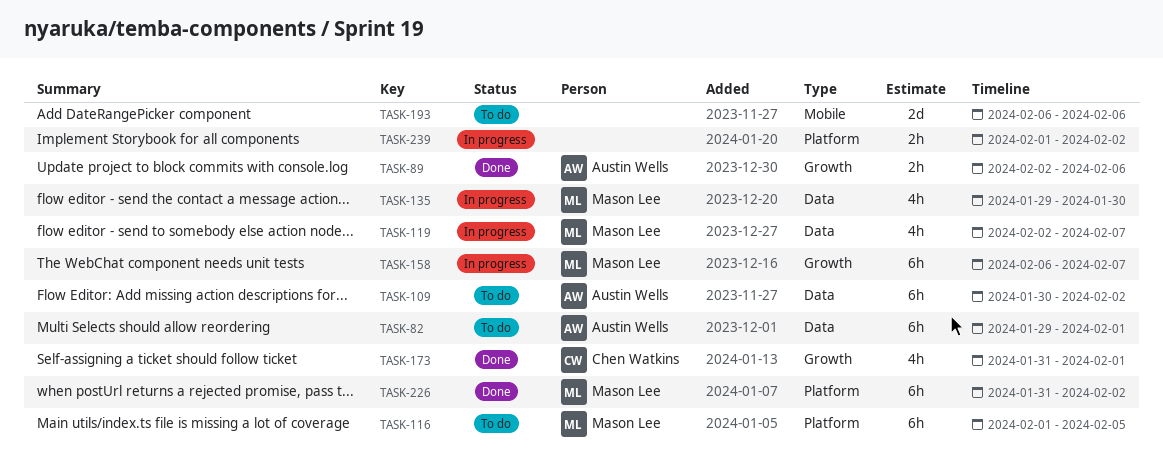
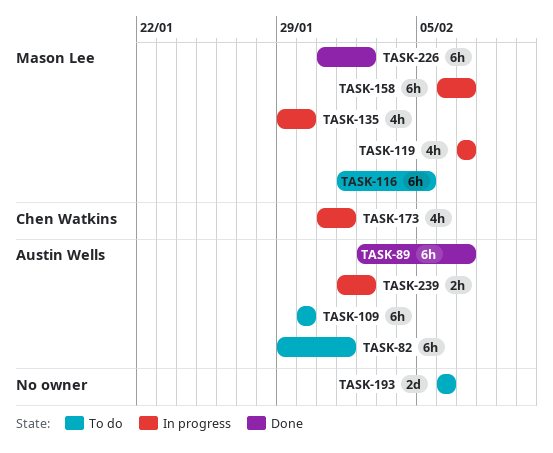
TASK-89, estimate: 2h -> 6h
TASK-89, due: Feb 6 -> Feb 7
TASK-109, due: Feb 2 -> Jan 30
TASK-119, start: Feb 2 -> Feb 7
TASK-173, status: Done -> In progress
TASK-239, owner: none -> Austin Wells

